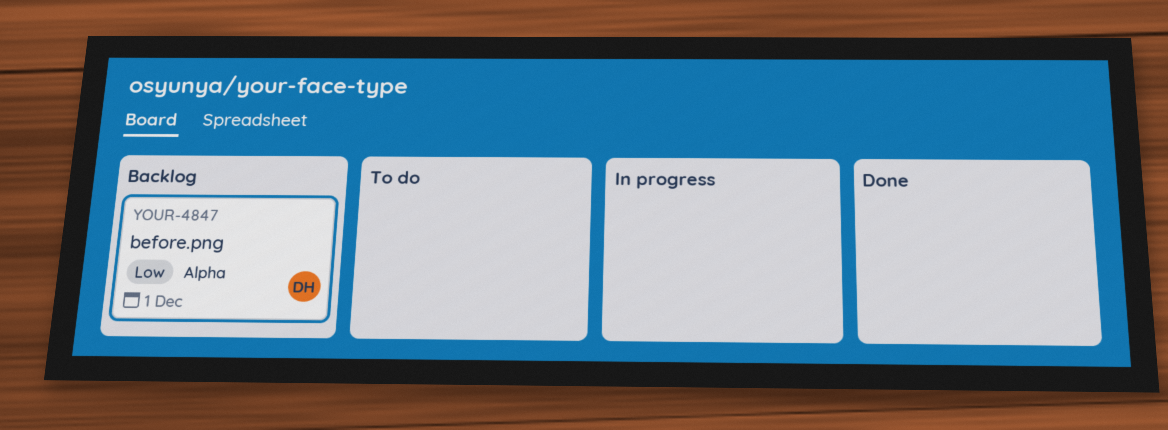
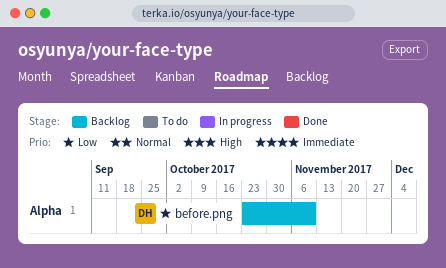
before.png, due: Dec 1 -> Nov 10

